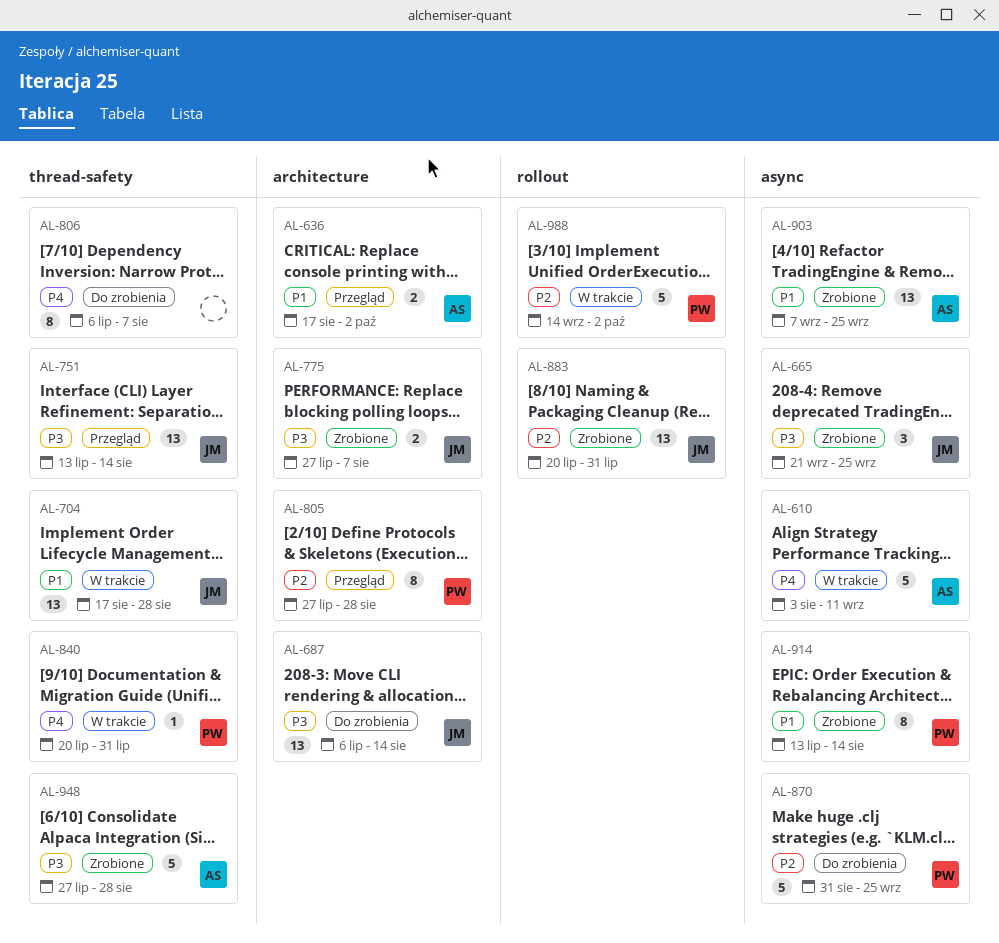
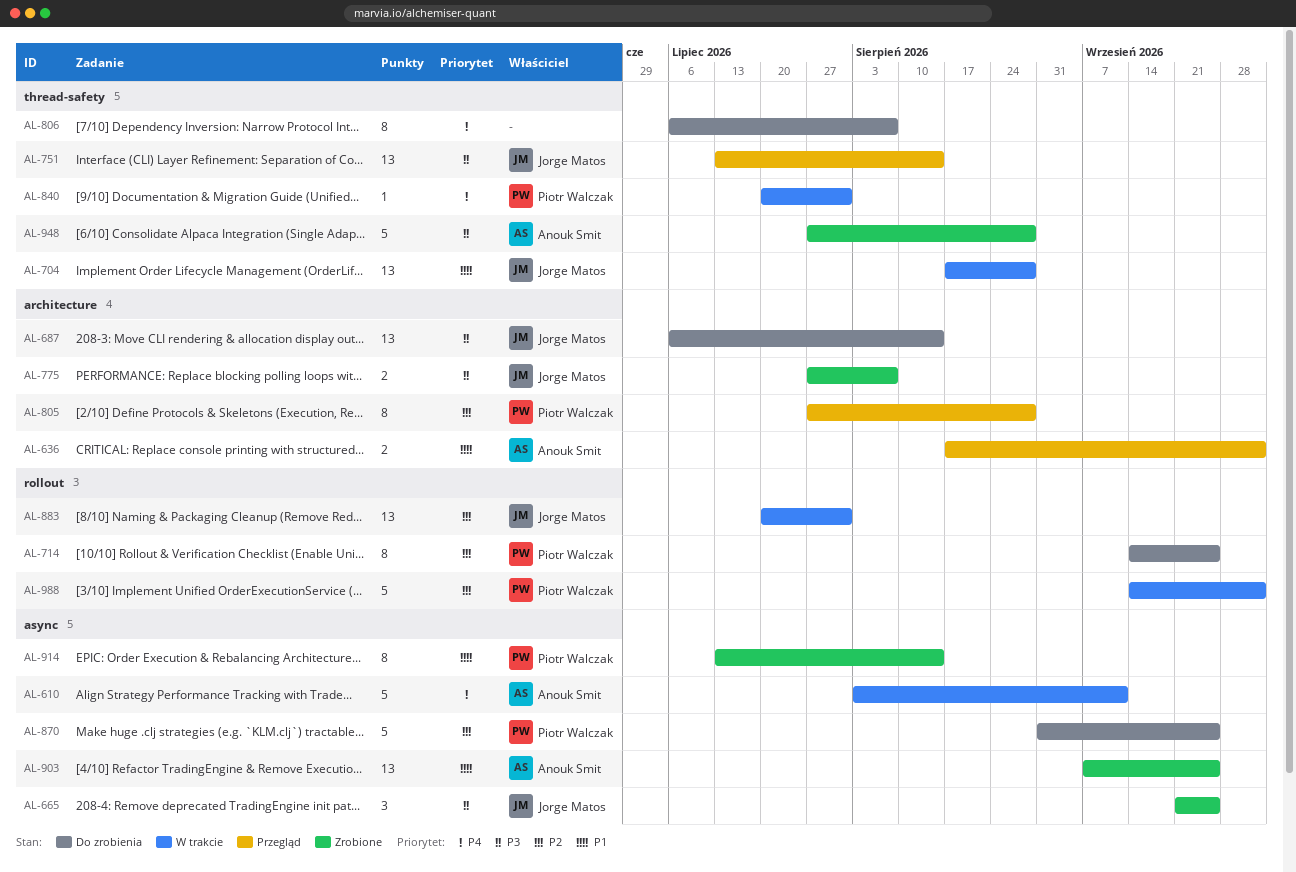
AL-714: none -> present
AL-883, status: Zrobione -> W trakcie

